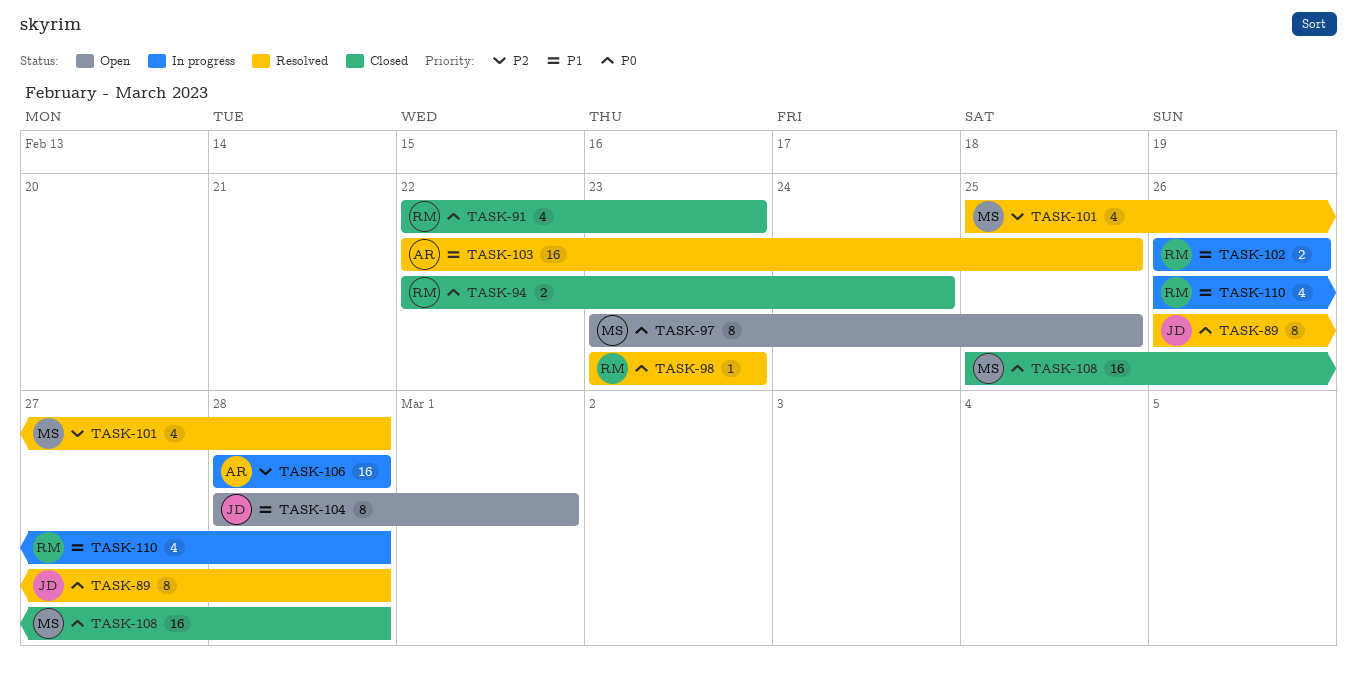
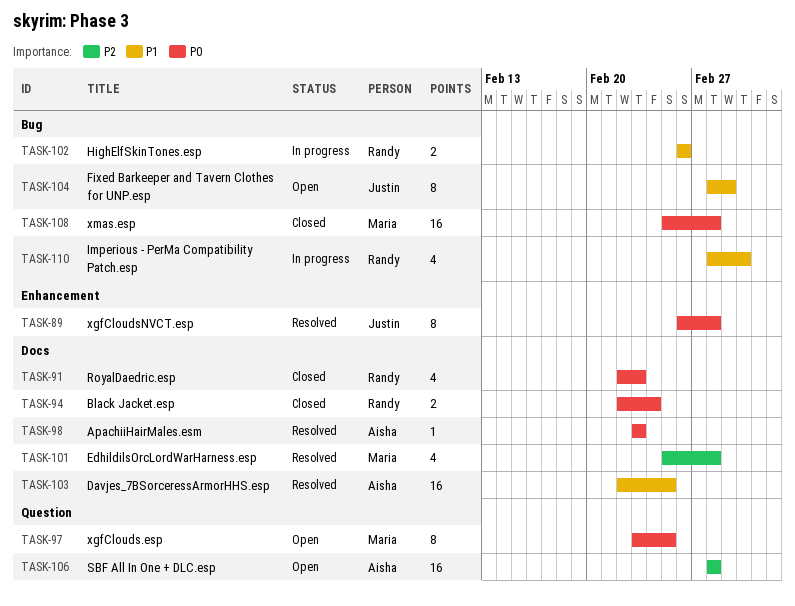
TASK-98, owner: Randy -> Aisha
TASK-106, status: In progress -> Open
TASK-110, start: Feb 26 -> Feb 28
TASK-110, due: Feb 28 -> Mar 2

